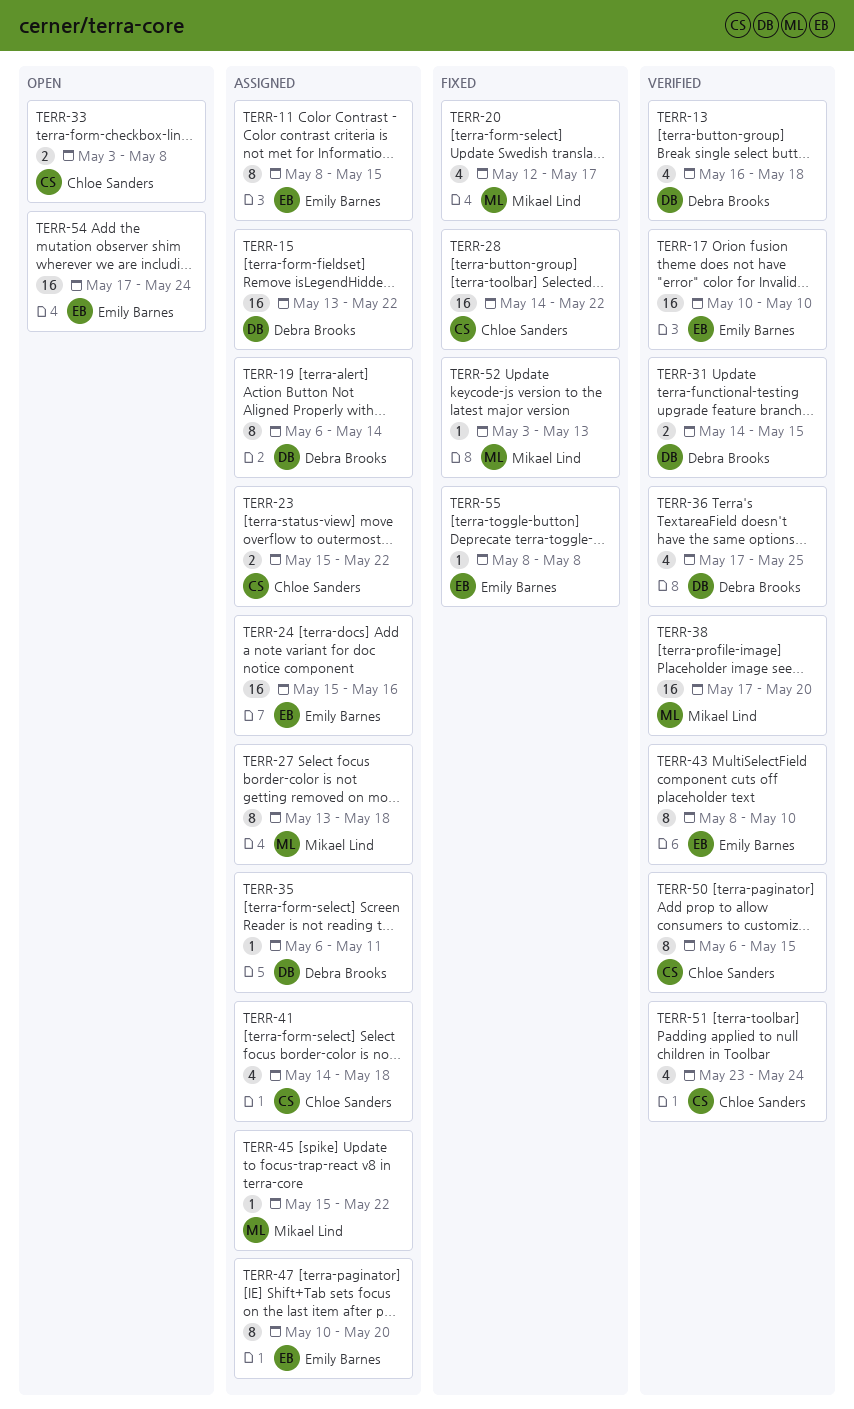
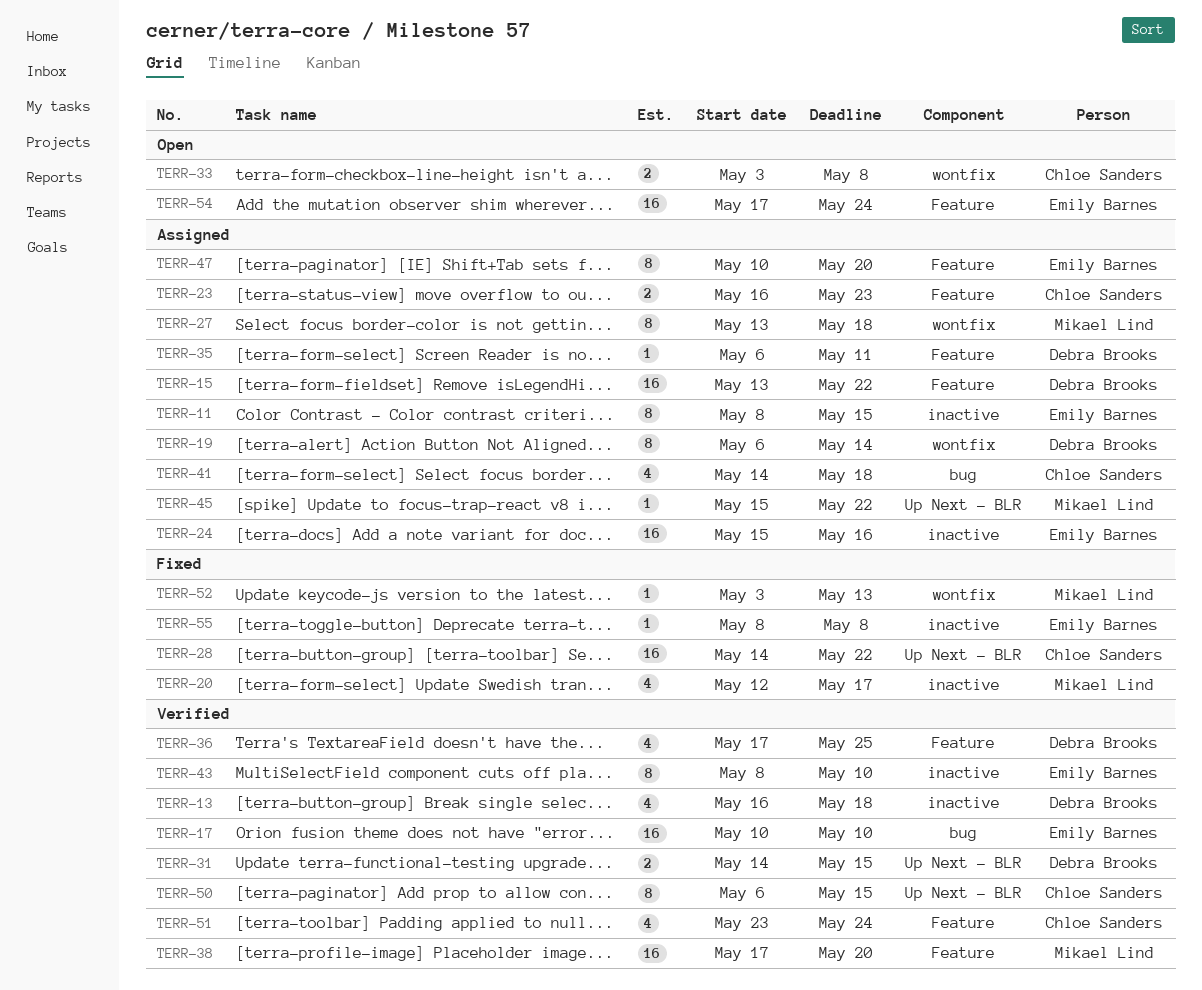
TERR-23, start: May 15 -> May 16
TERR-23, due: May 22 -> May 23

